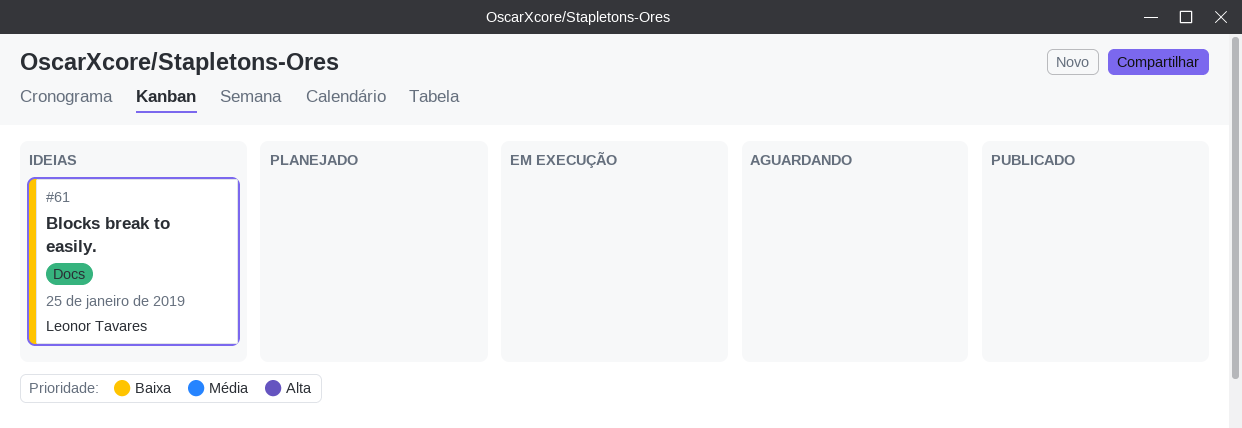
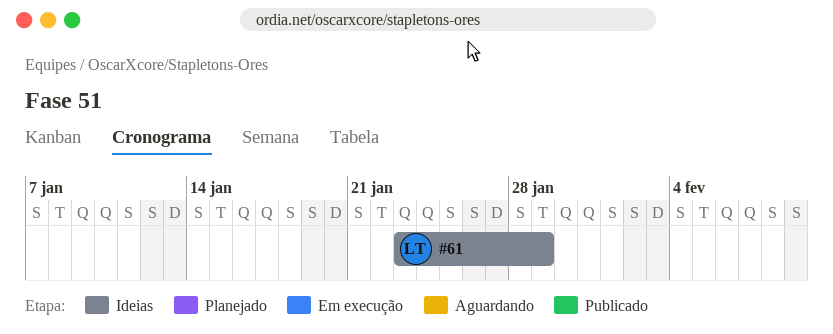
#61, due: Jan 25 -> Jan 29

